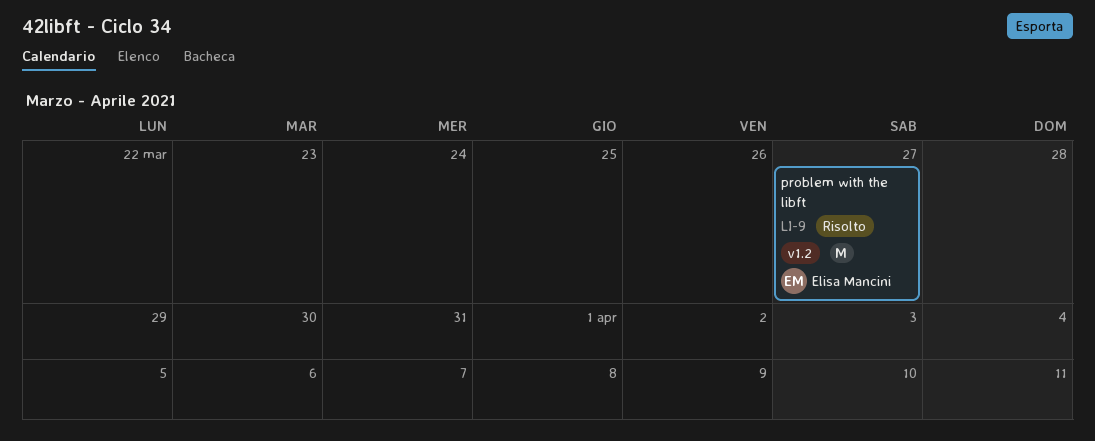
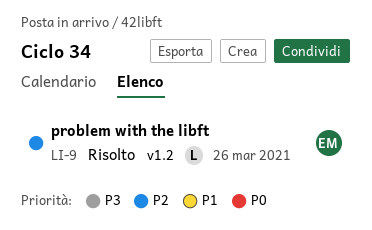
LI-9, estimate: M -> L
LI-9, due: Mar 27 -> Mar 26

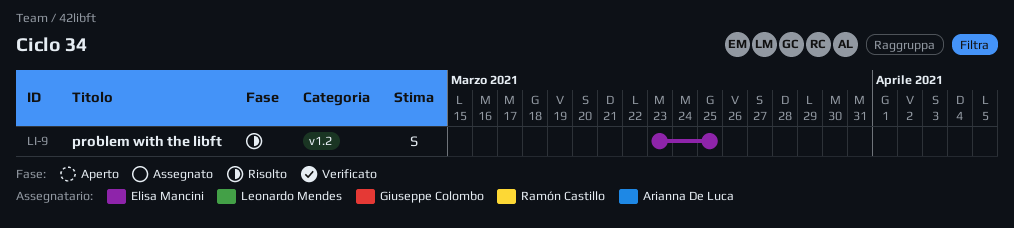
LI-9, estimate: L -> S
LI-9, due: Mar 26 -> Mar 25

